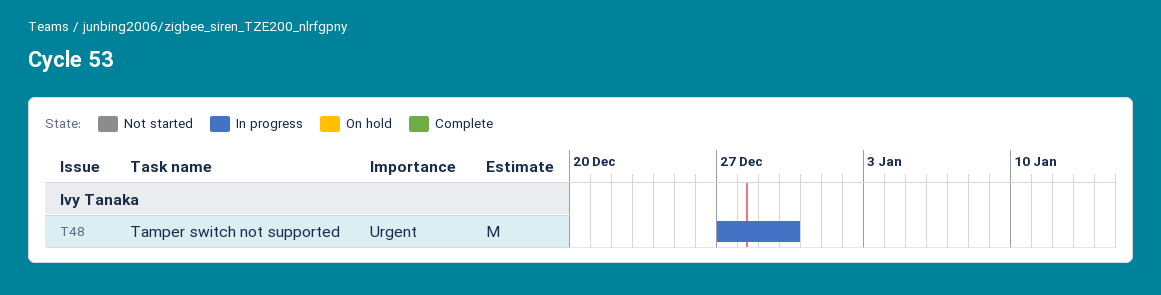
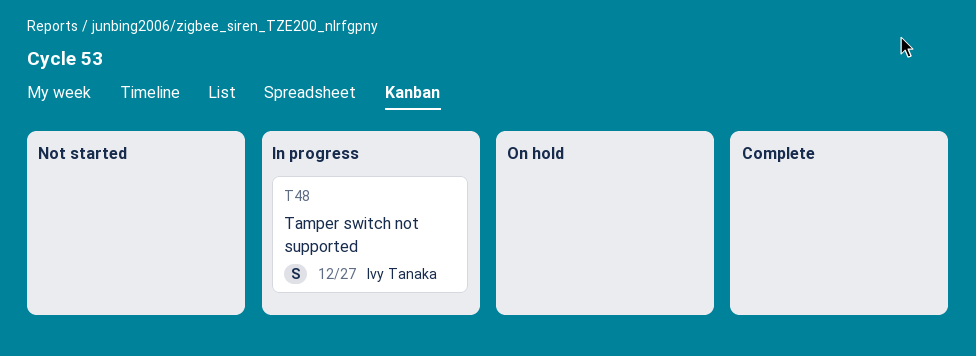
T48, estimate: M -> S
T48, due: Dec 30 -> Dec 27

